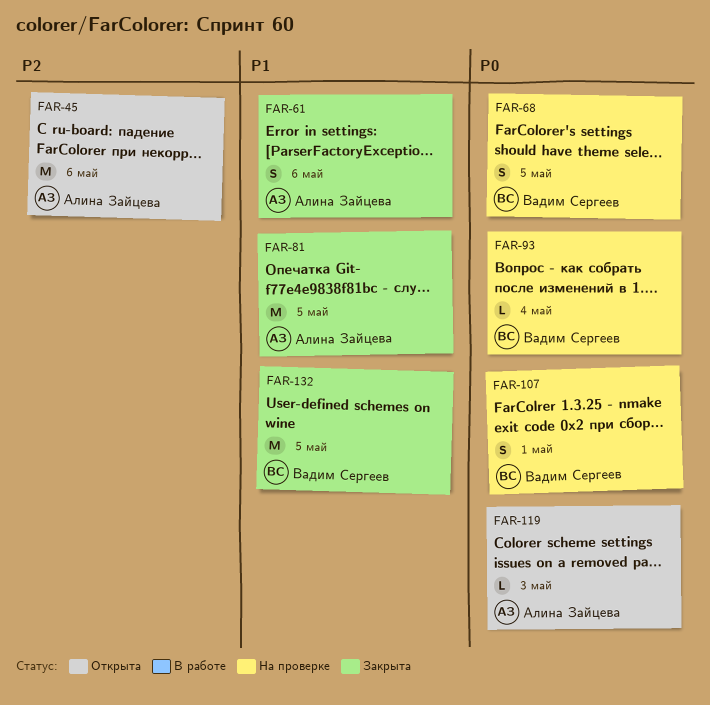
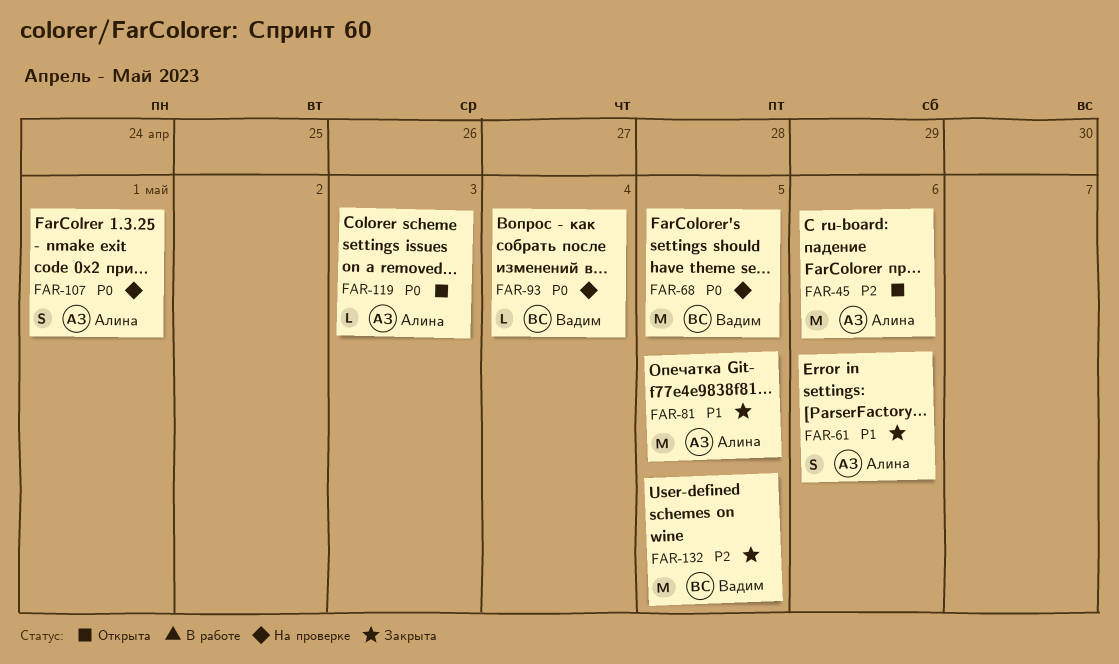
FAR-68, estimate: S -> M
FAR-107, owner: Вадим Сергеев -> Алина Зайцева
FAR-132, priority: P1 -> P2

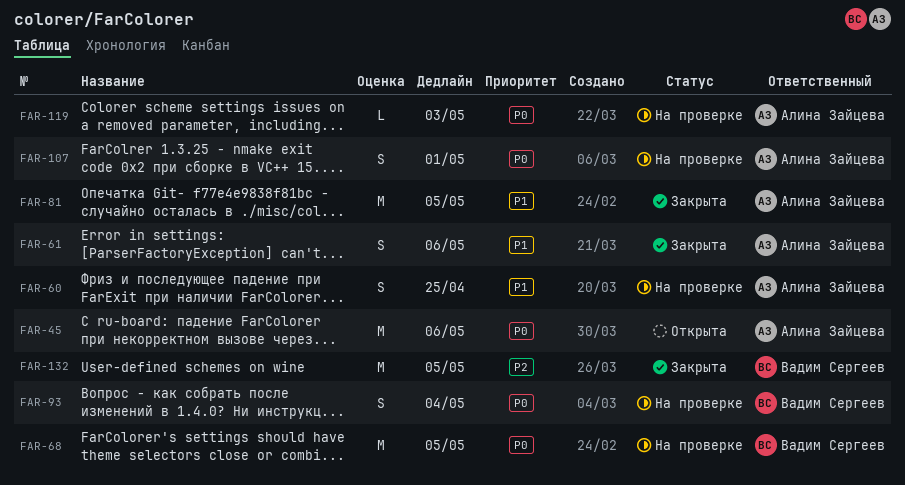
FAR-45, priority: P2 -> P0
FAR-60: none -> present
FAR-93, estimate: L -> S
FAR-119, status: Открыта -> На проверке

